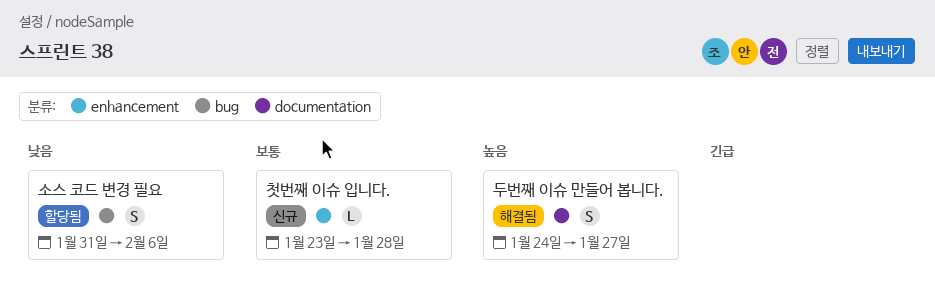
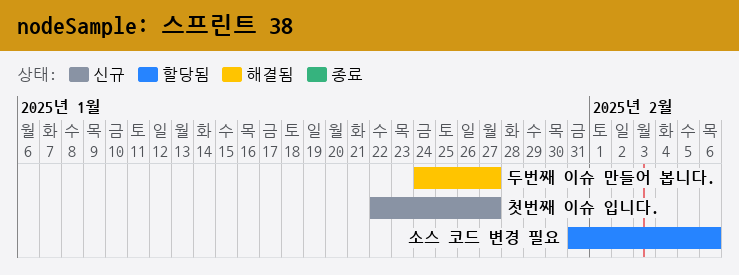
첫번째 이슈 입니다., start: Jan 23 -> Jan 22
첫번째 이슈 입니다., due: Jan 28 -> Jan 27

